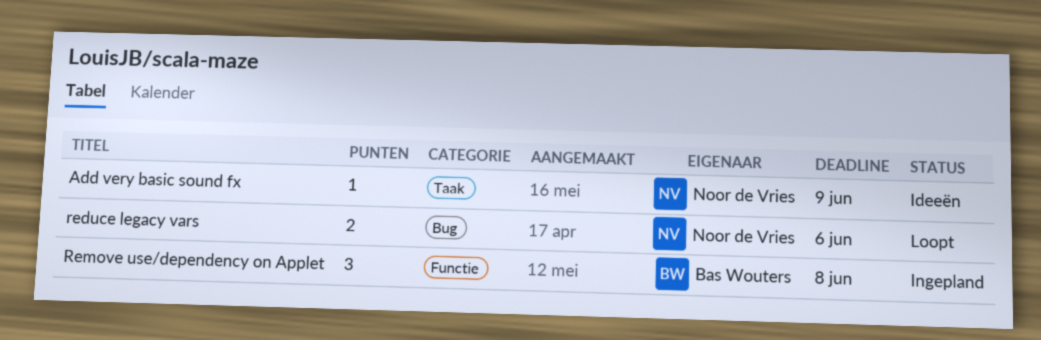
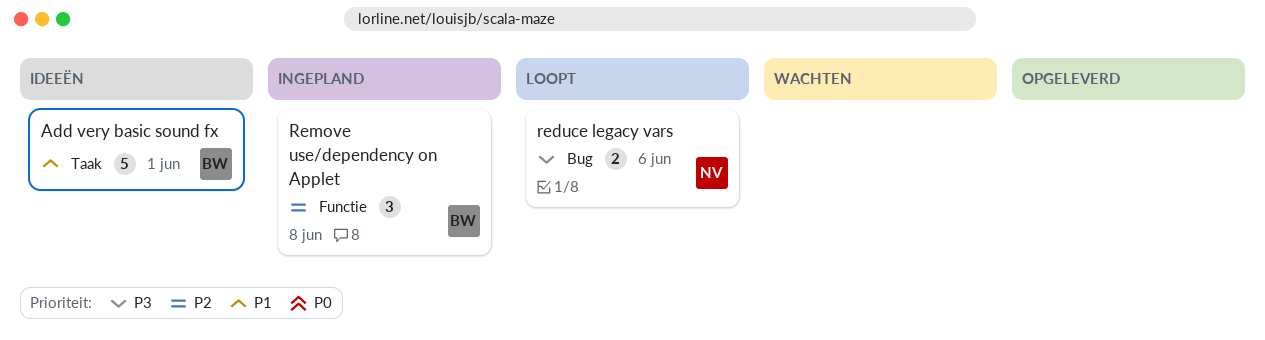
Add very basic sound fx, owner: Noor de Vries -> Bas Wouters
Add very basic sound fx, estimate: 1 -> 5
Add very basic sound fx, due: Jun 9 -> Jun 1

